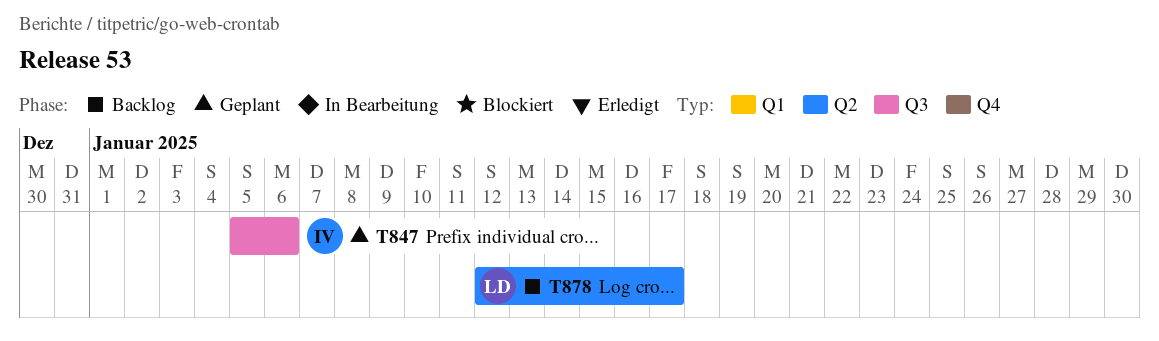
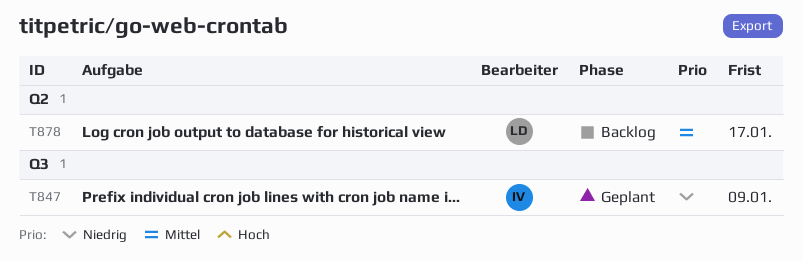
T847, due: Jan 6 -> Jan 9

